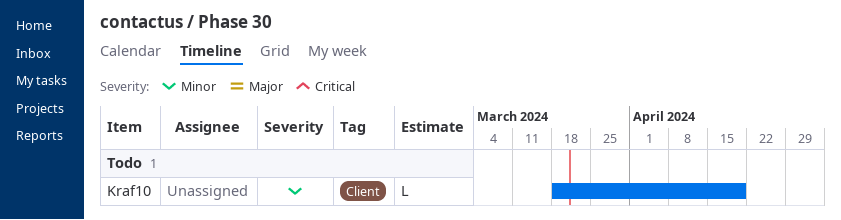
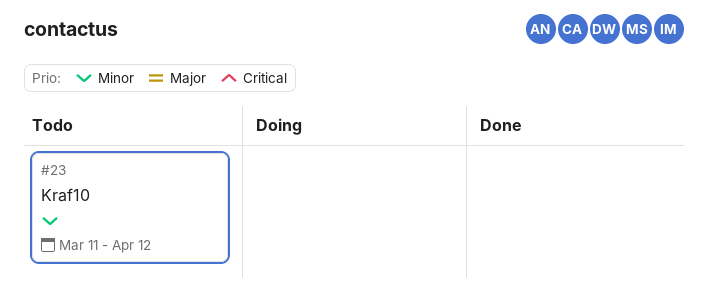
Kraf10, start: Mar 18 -> Mar 11
Kraf10, due: Apr 19 -> Apr 12

